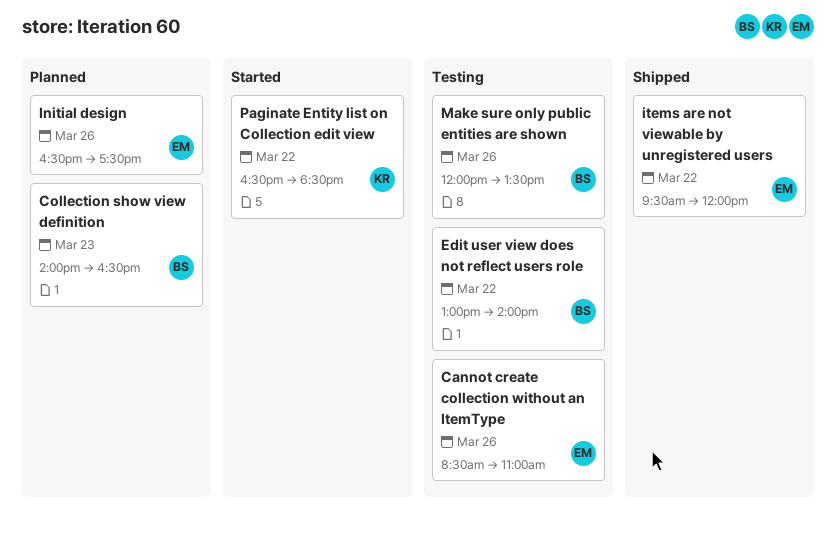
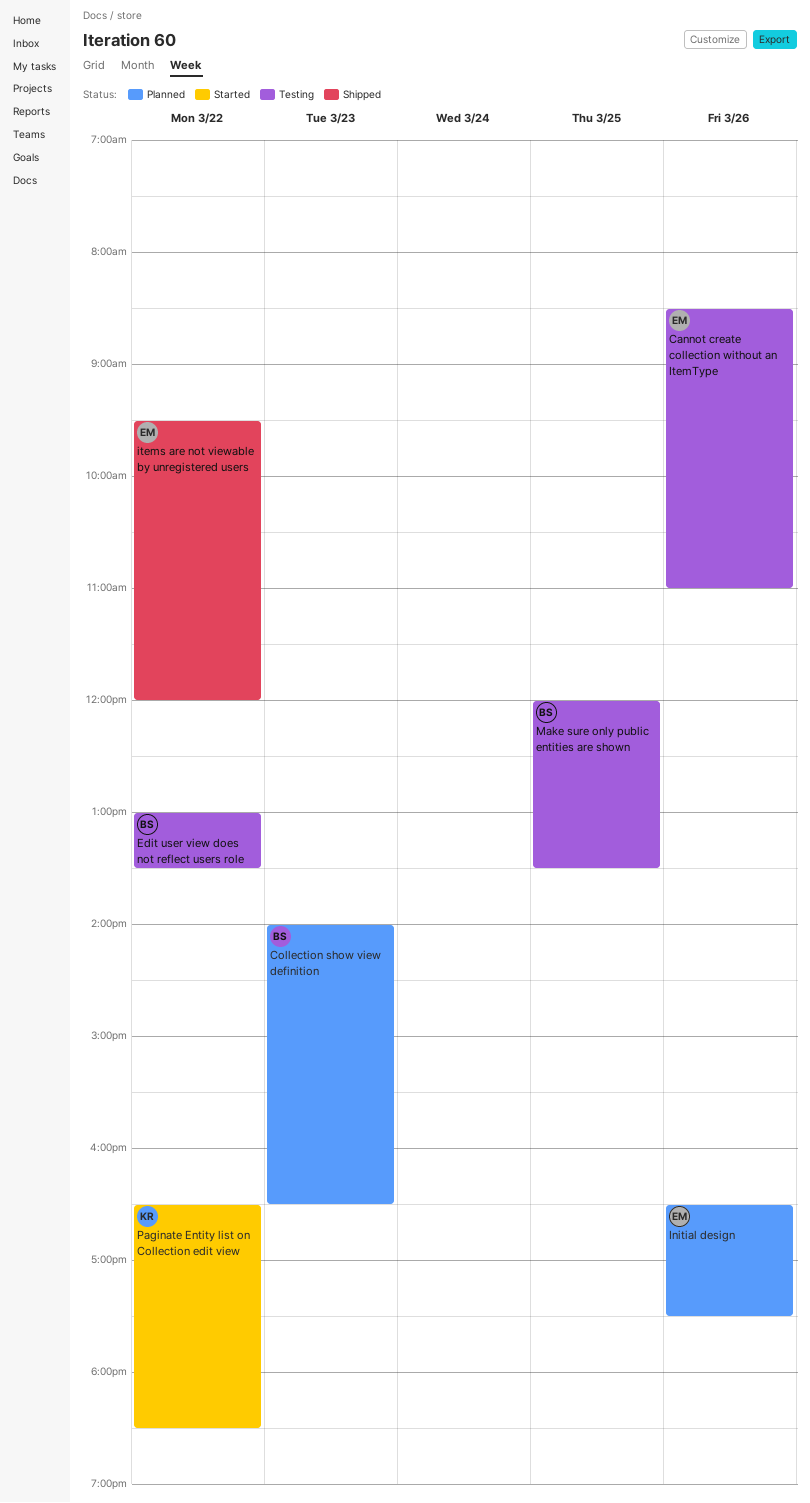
Edit user view does not reflect users role, ends: 14:00 -> 13:30
Make sure only public entities are shown, day: Mar 26 -> Mar 25

